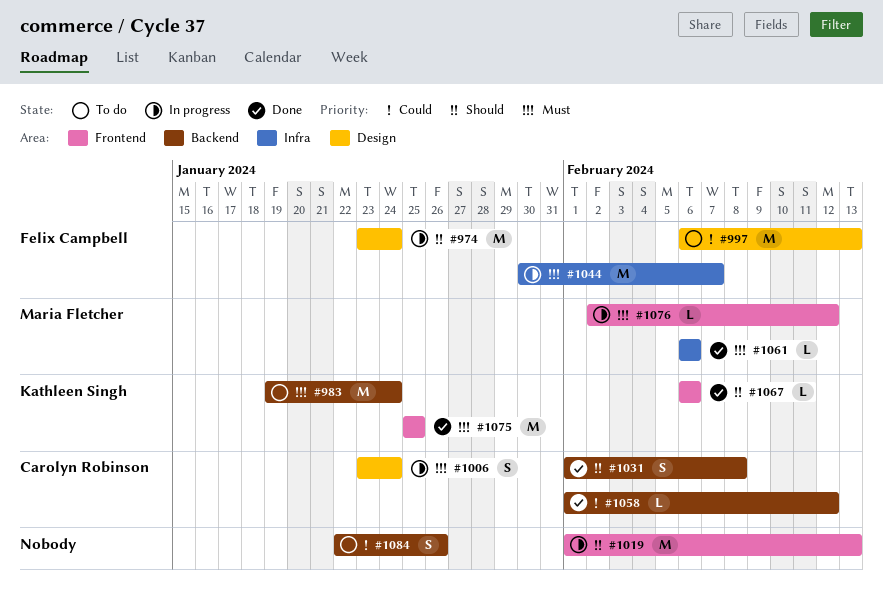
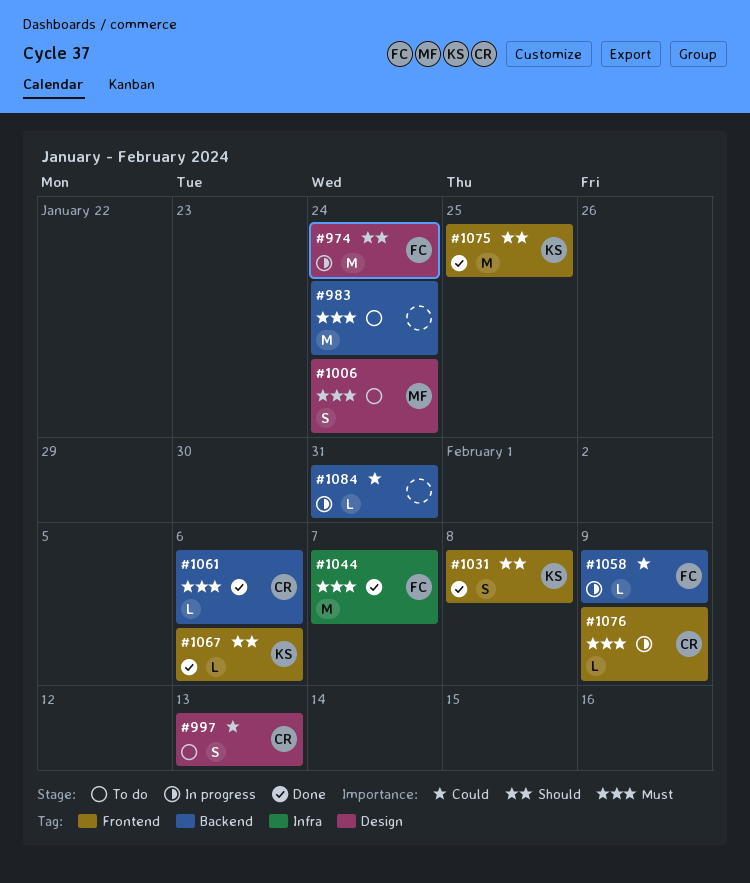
#983, owner: Kathleen Singh -> none
#997, owner: Felix Campbell -> Carolyn Robinson
#997, estimate: M -> S
#1006, status: In progress -> To do
#1006, owner: Carolyn Robinson -> Maria Fletcher
#1019: present -> none
#1031, owner: Carolyn Robinson -> Kathleen Singh
#1031, label: Backend -> Frontend
#1044, status: In progress -> Done
#1058, status: Done -> In progress
#1058, owner: Carolyn Robinson -> Felix Campbell
#1058, due: Feb 12 -> Feb 9
#1061, owner: Maria Fletcher -> Carolyn Robinson
#1061, label: Infra -> Backend
#1075, priority: Must -> Should
#1076, owner: Maria Fletcher -> Carolyn Robinson
#1076, due: Feb 12 -> Feb 9
#1084, status: To do -> In progress
#1084, estimate: S -> L
#1084, due: Jan 26 -> Jan 31

